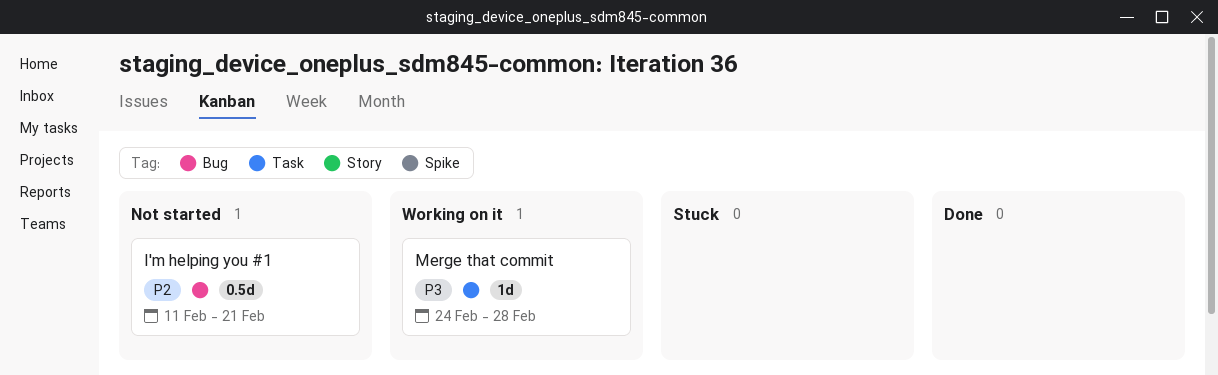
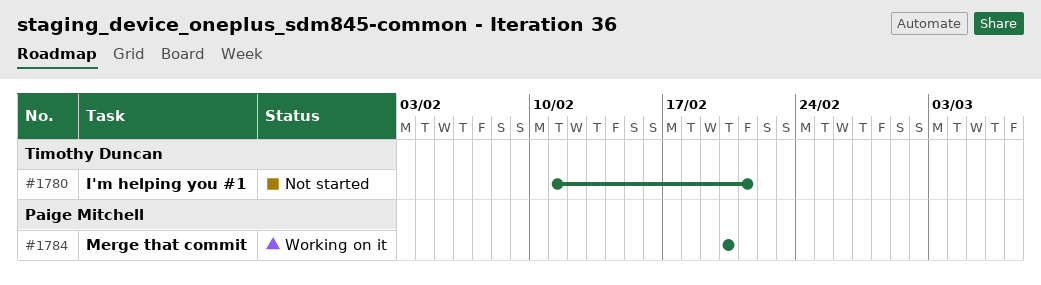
Merge that commit, start: Feb 24 -> Feb 20
Merge that commit, due: Feb 28 -> Feb 20

